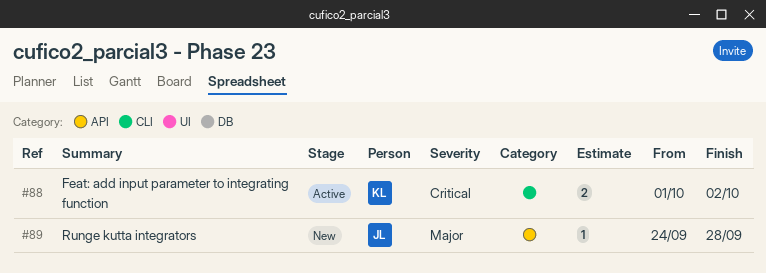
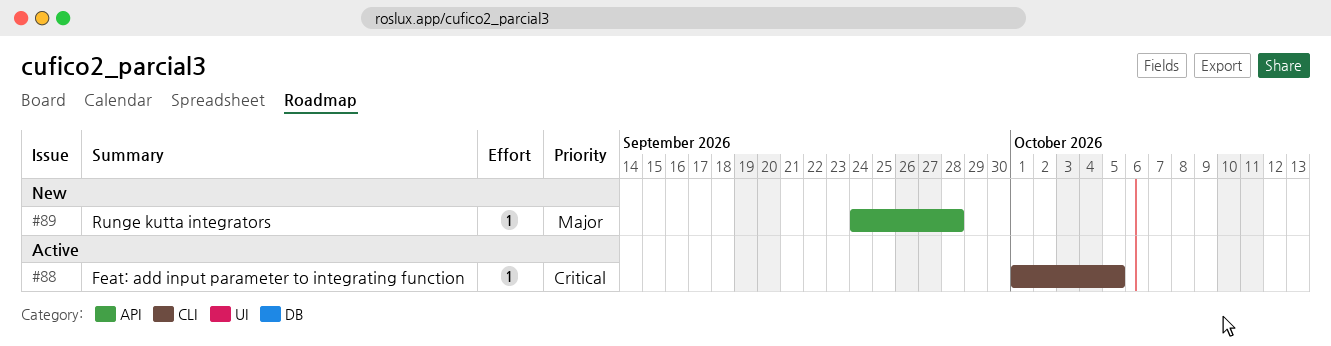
#88, estimate: 2 -> 1
#88, due: Oct 2 -> Oct 5

